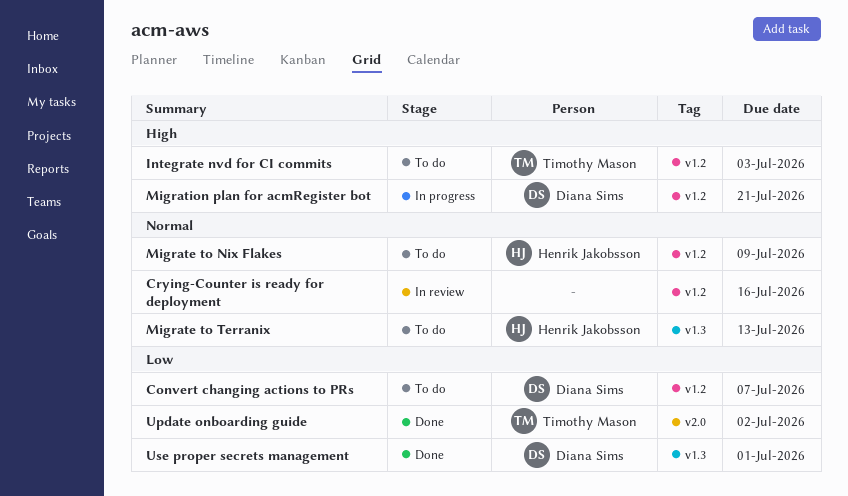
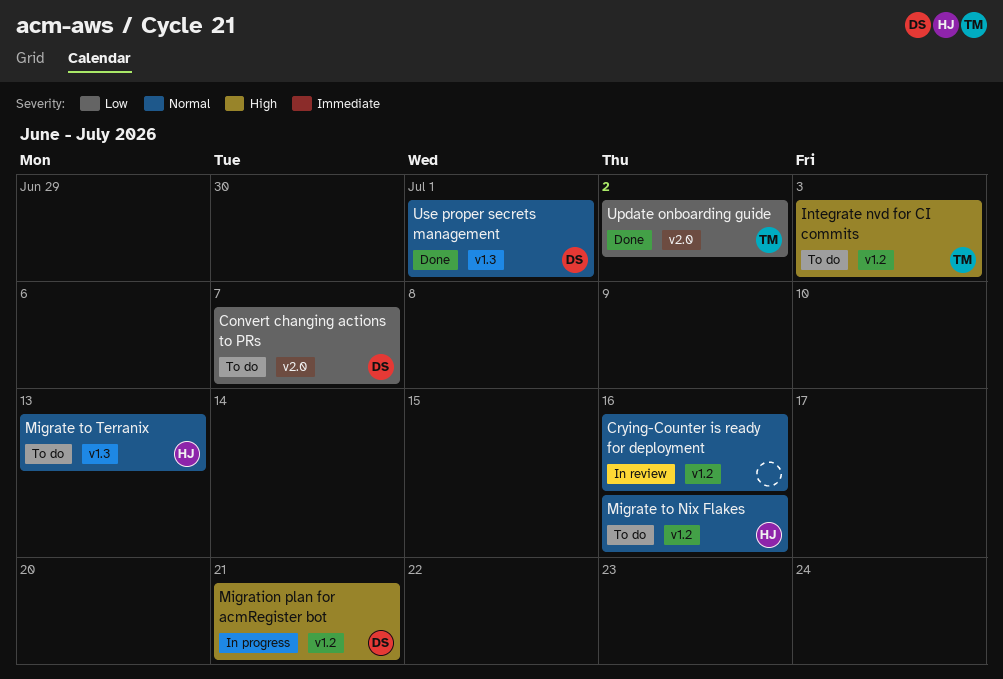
Convert changing actions to PRs, label: v1.2 -> v2.0
Migrate to Nix Flakes, due: Jul 9 -> Jul 16
Use proper secrets management, priority: Low -> Normal

